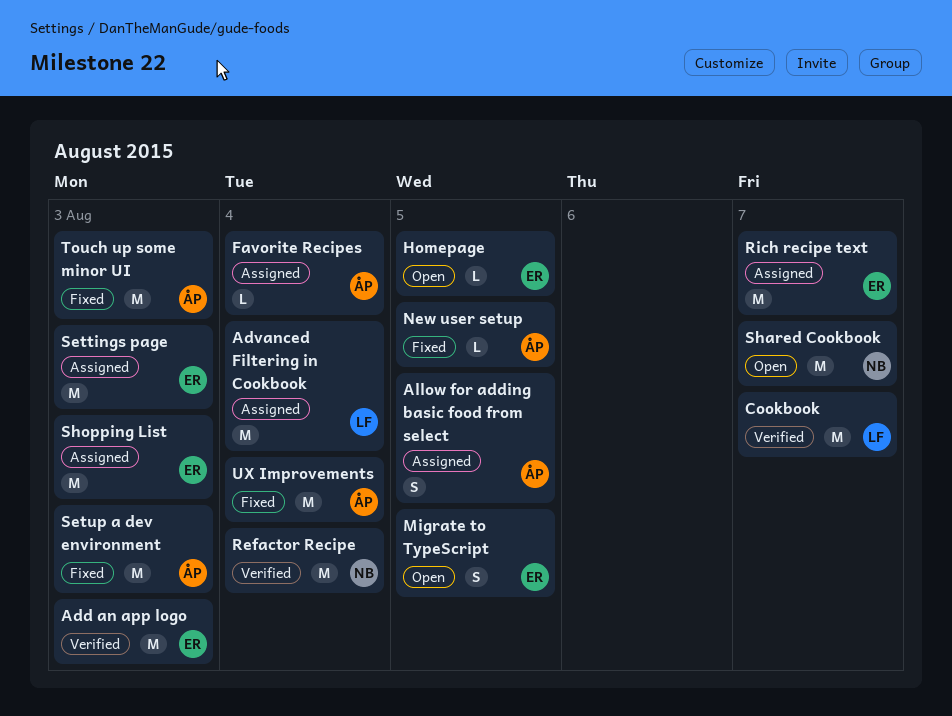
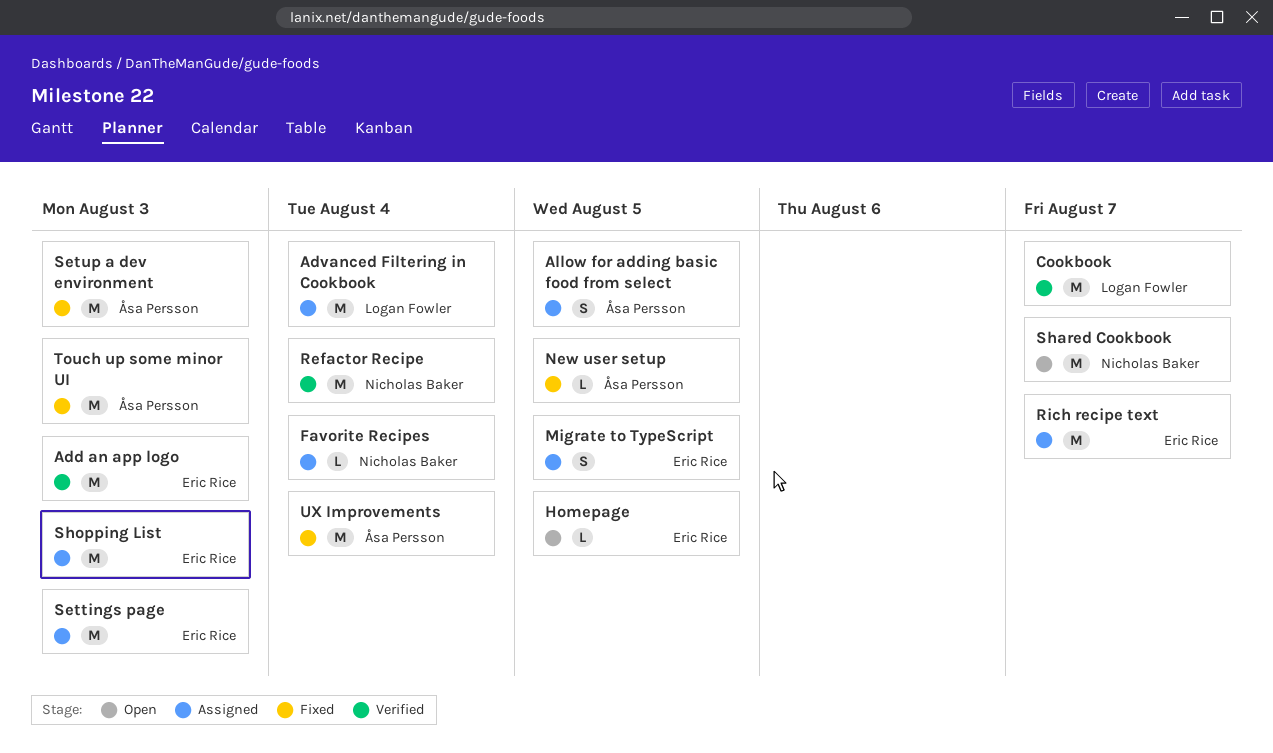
Favorite Recipes, owner: Åsa Persson -> Nicholas Baker
Migrate to TypeScript, status: Open -> Assigned

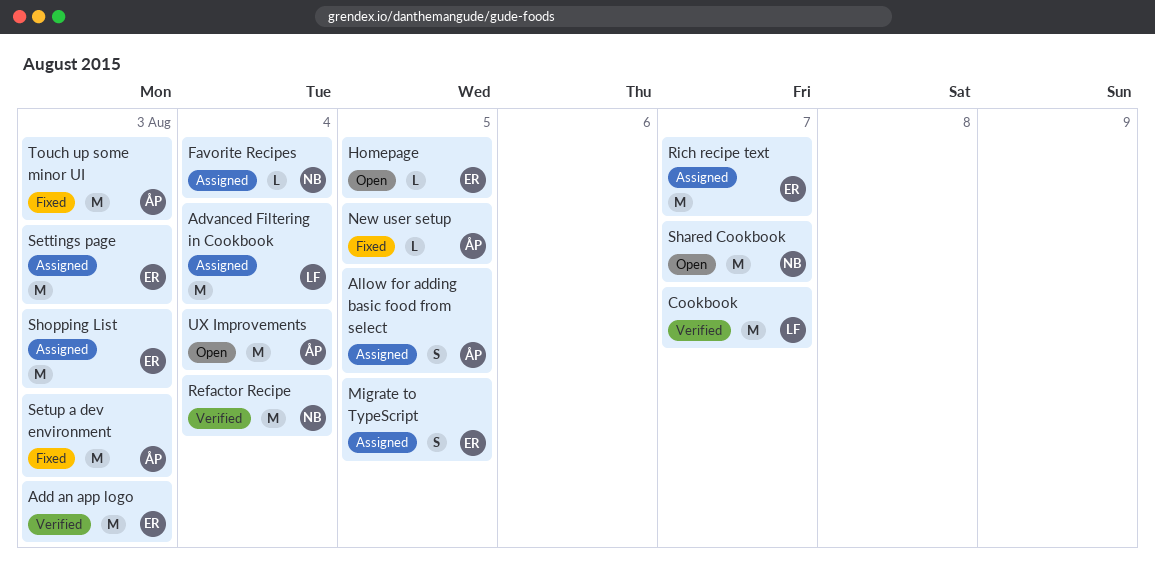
UX Improvements, status: Fixed -> Open

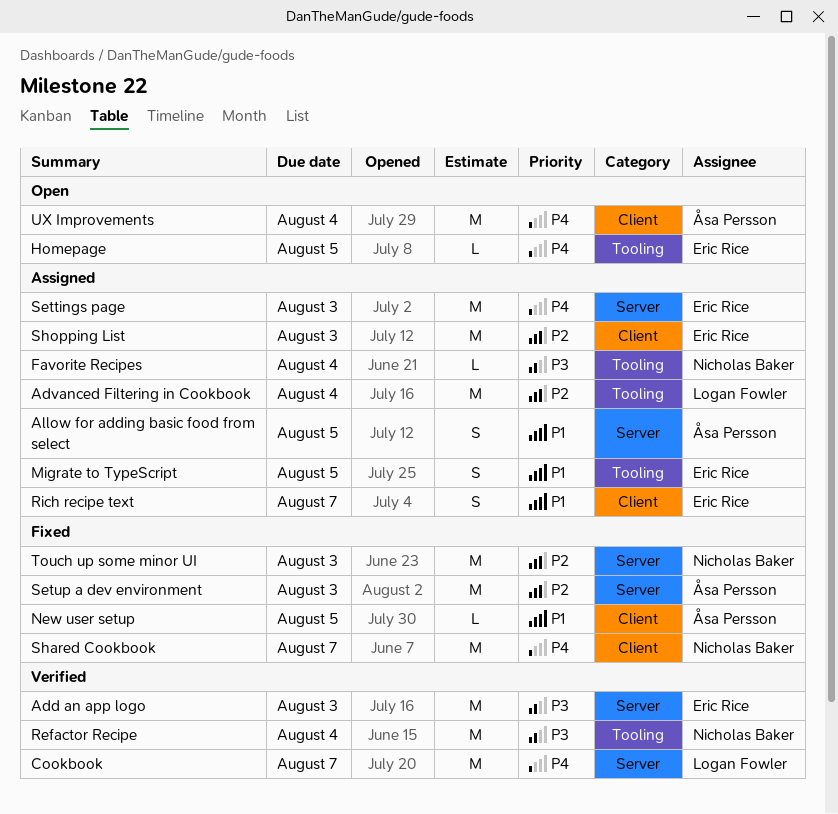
Rich recipe text, estimate: M -> S
Shared Cookbook, status: Open -> Fixed
Touch up some minor UI, owner: Åsa Persson -> Nicholas Baker

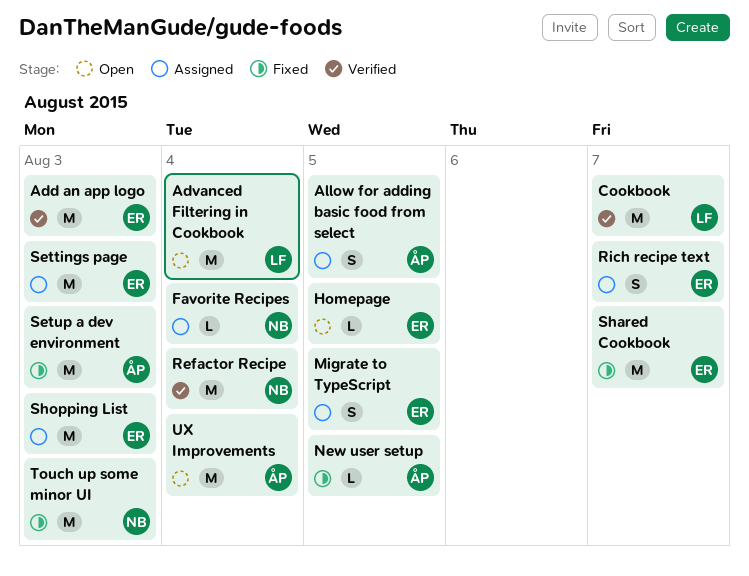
Advanced Filtering in Cookbook, status: Assigned -> Open
Shared Cookbook, owner: Nicholas Baker -> Eric Rice

